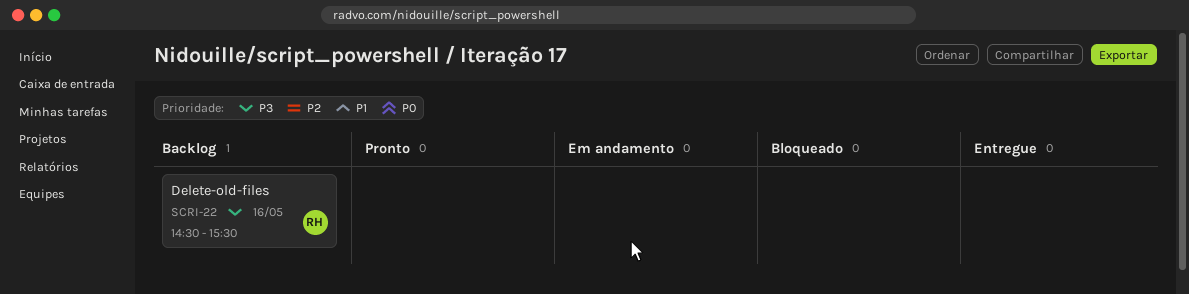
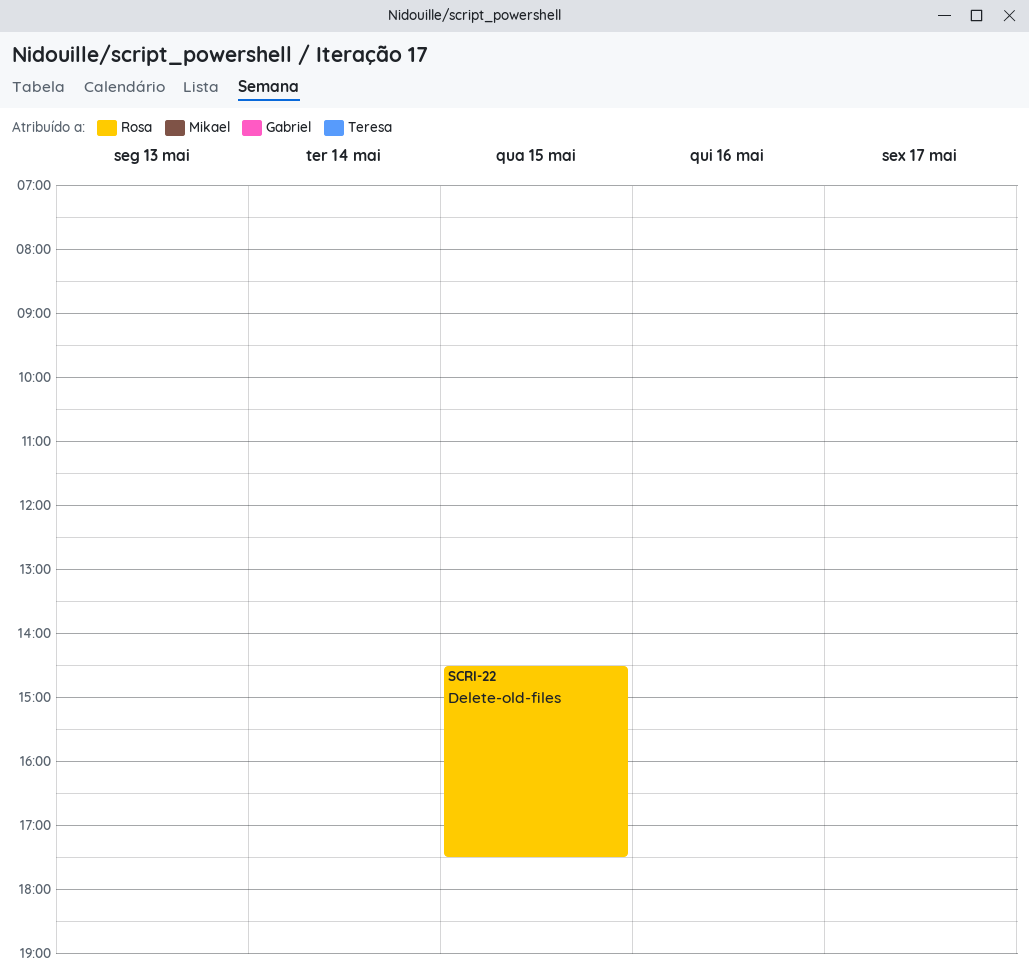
SCRI-22, day: May 16 -> May 15
SCRI-22, ends: 15:30 -> 17:30

